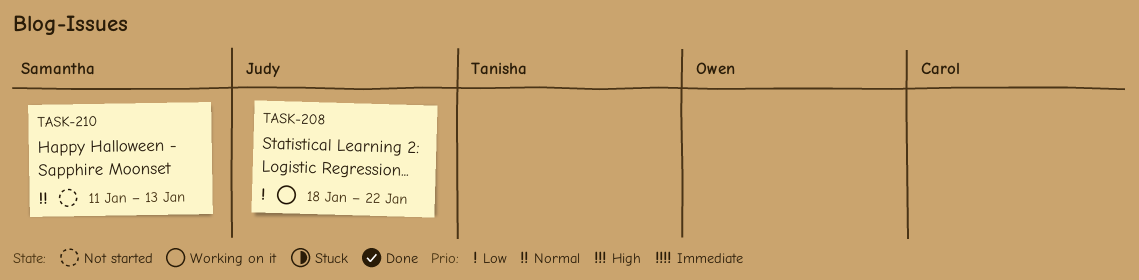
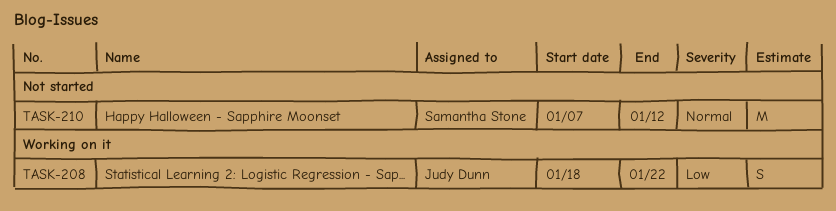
TASK-210, start: Jan 11 -> Jan 7
TASK-210, due: Jan 13 -> Jan 12

